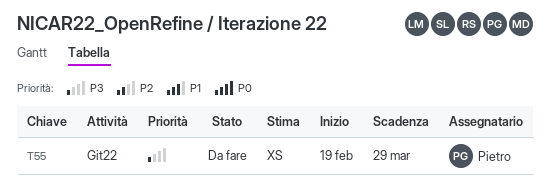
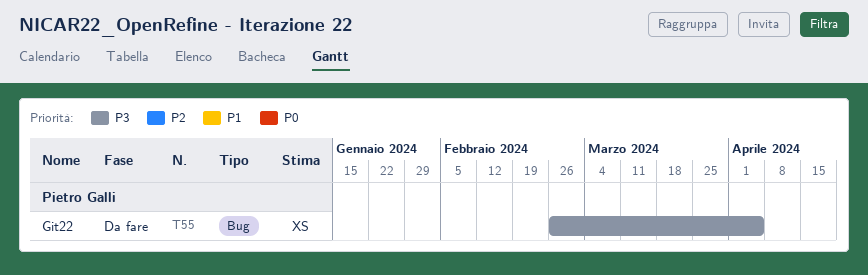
T55, start: Feb 19 -> Feb 26
T55, due: Mar 29 -> Apr 5

